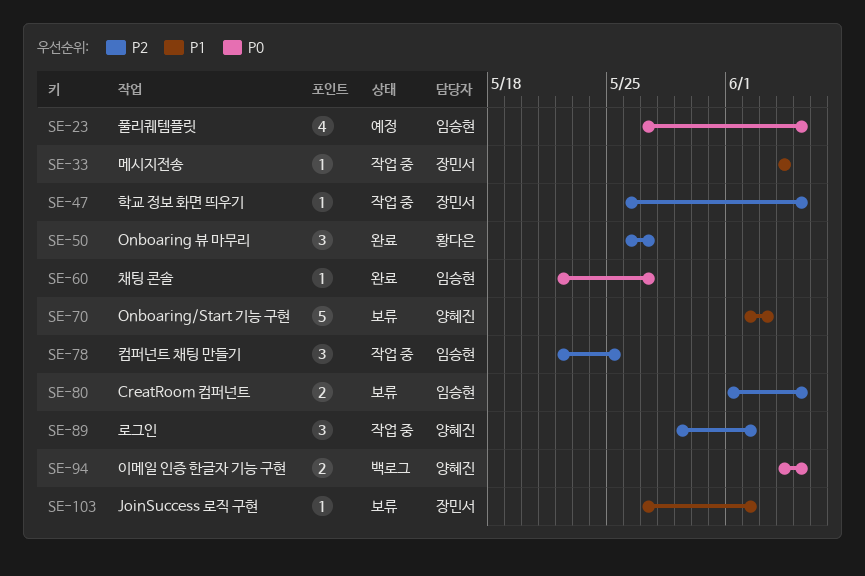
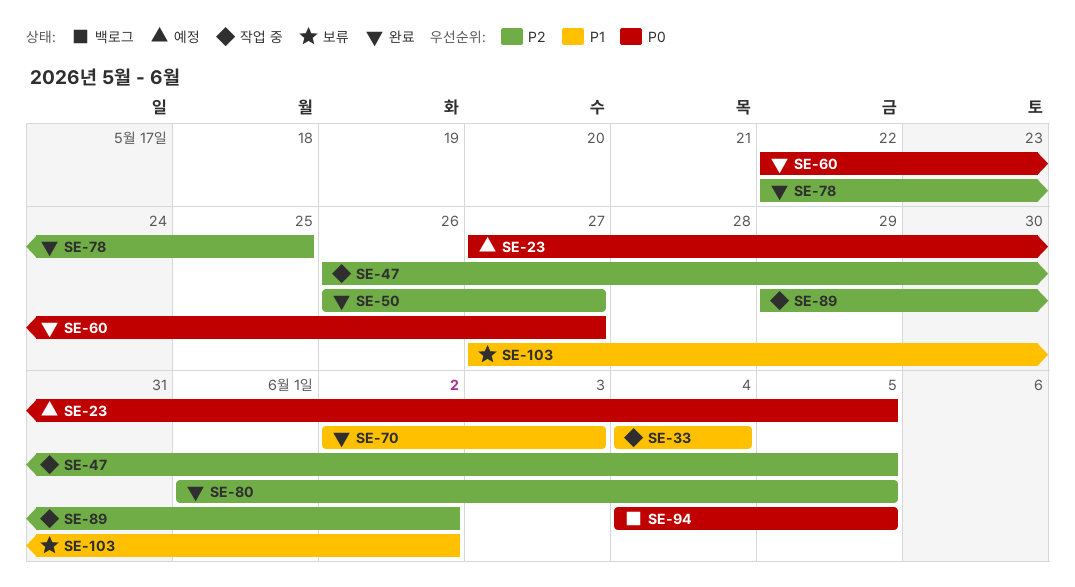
SE-70, status: 보류 -> 완료
SE-78, status: 작업 중 -> 완료
SE-80, status: 보류 -> 완료

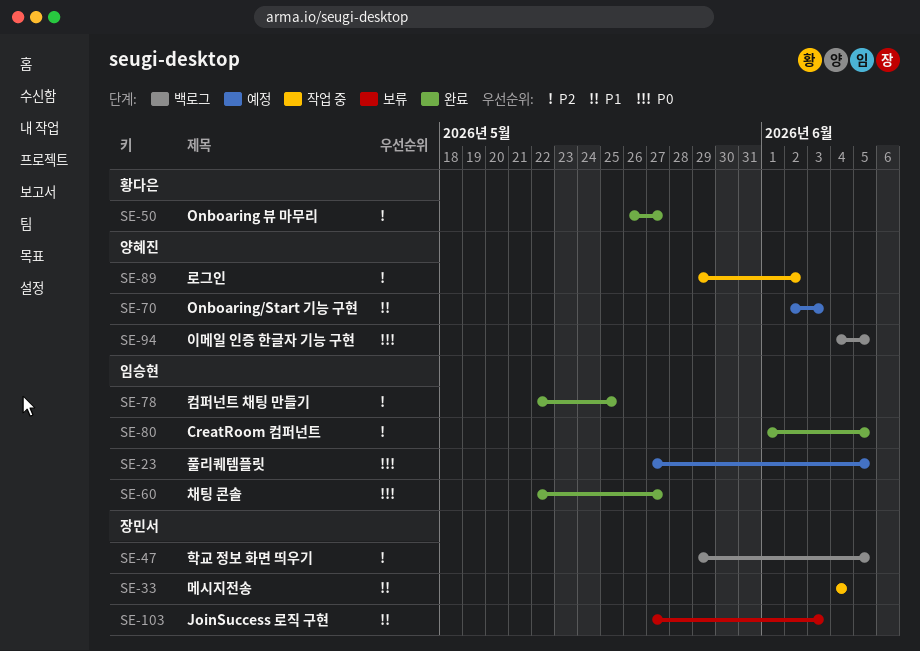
SE-47, status: 작업 중 -> 백로그
SE-47, start: May 26 -> May 29
SE-70, status: 완료 -> 예정
SE-103, due: Jun 2 -> Jun 3

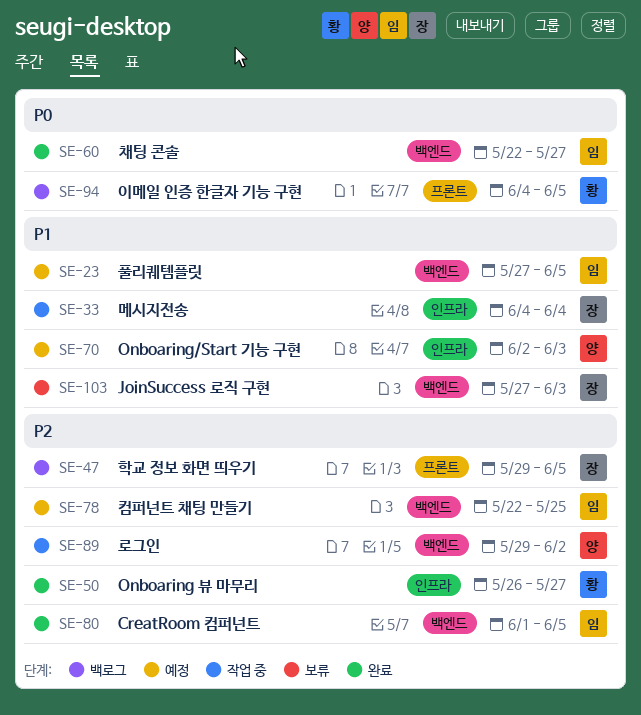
SE-23, priority: P0 -> P1
SE-78, status: 완료 -> 예정
SE-94, owner: 양혜진 -> 황다은

